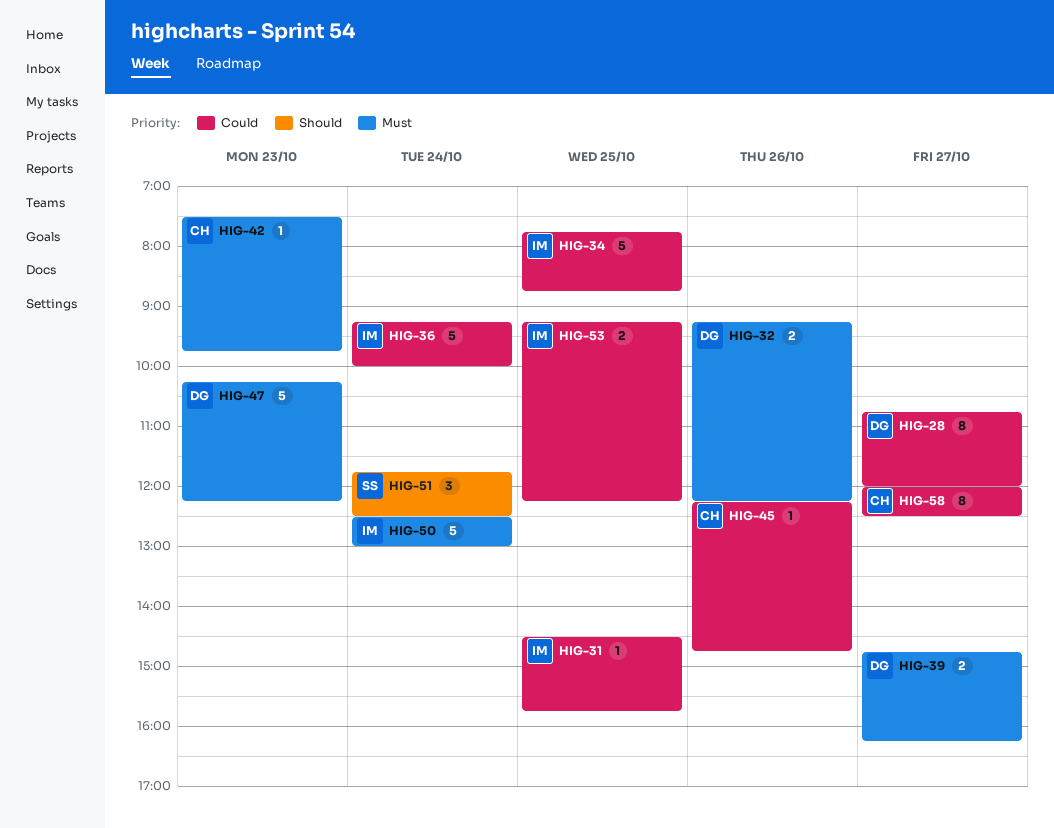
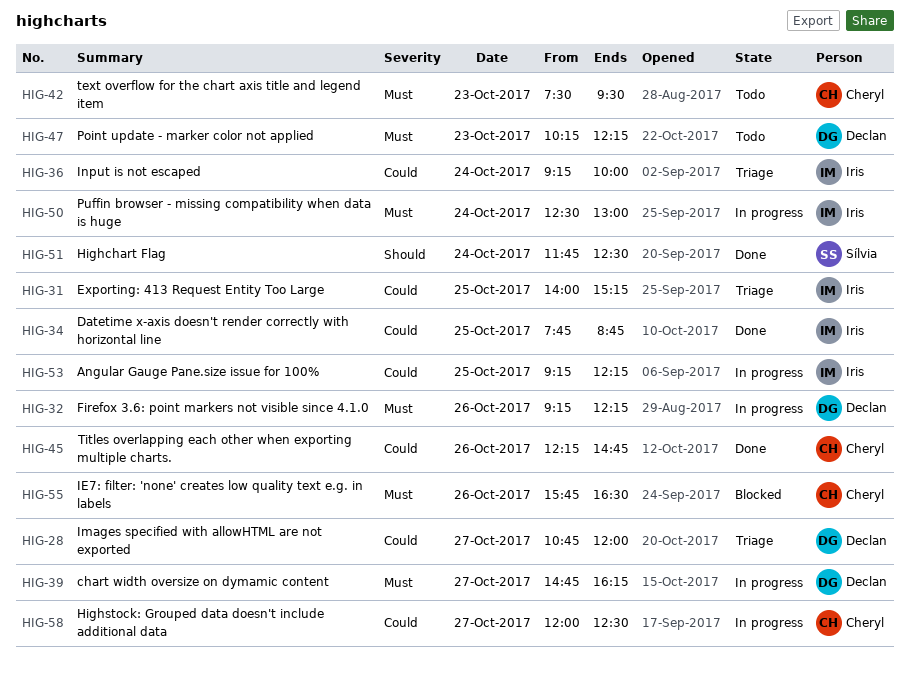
HIG-31, begins: 14:30 -> 14:00
HIG-31, ends: 15:45 -> 15:15
HIG-42, ends: 09:45 -> 09:30
HIG-55: none -> present

